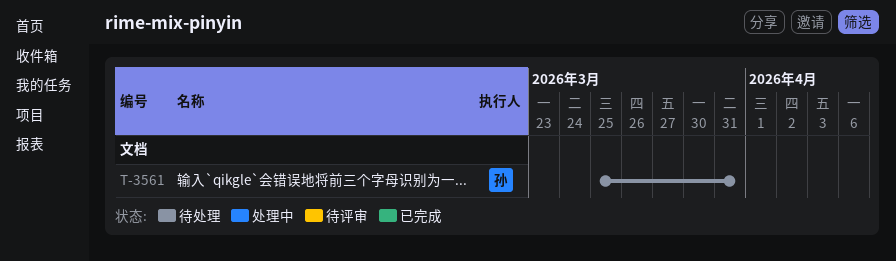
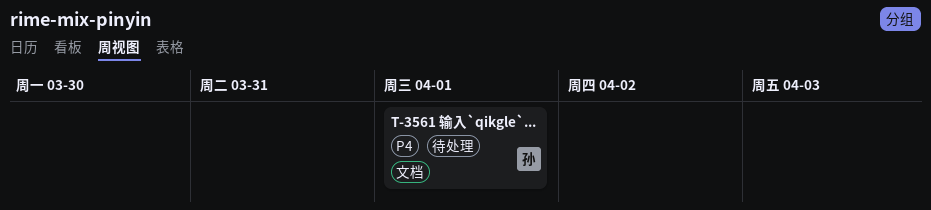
T-3561, due: Mar 31 -> Apr 1

